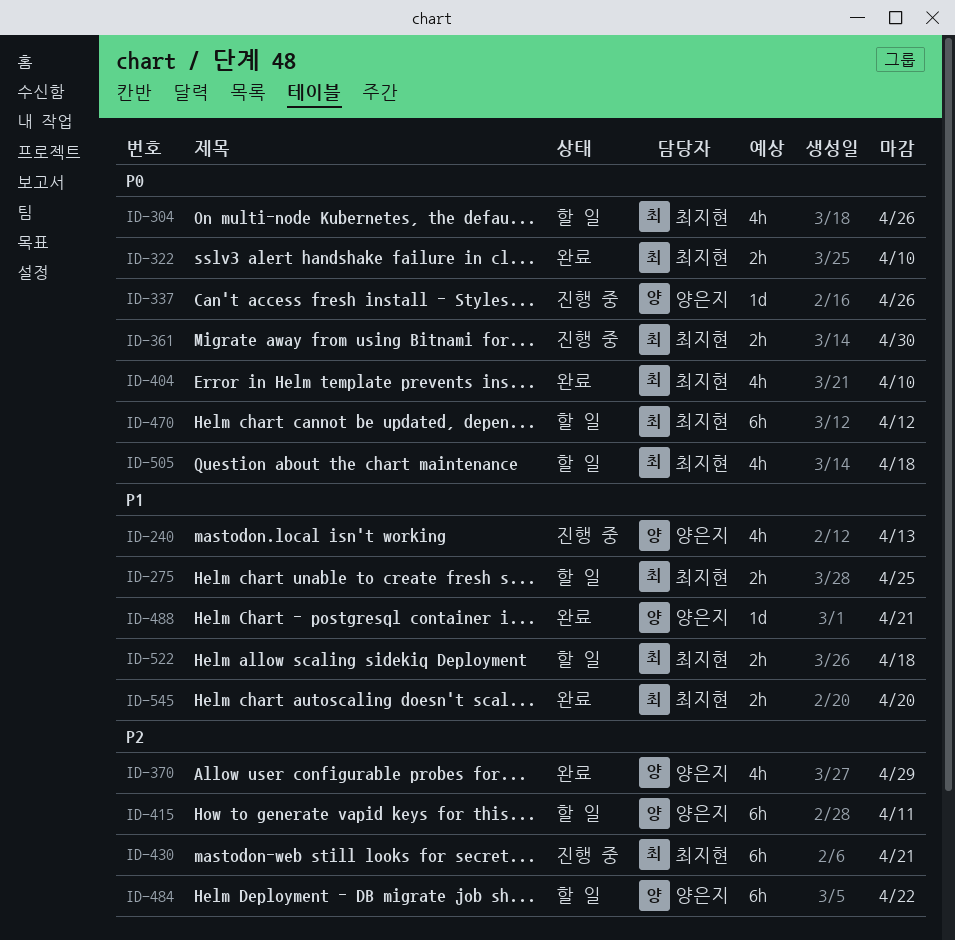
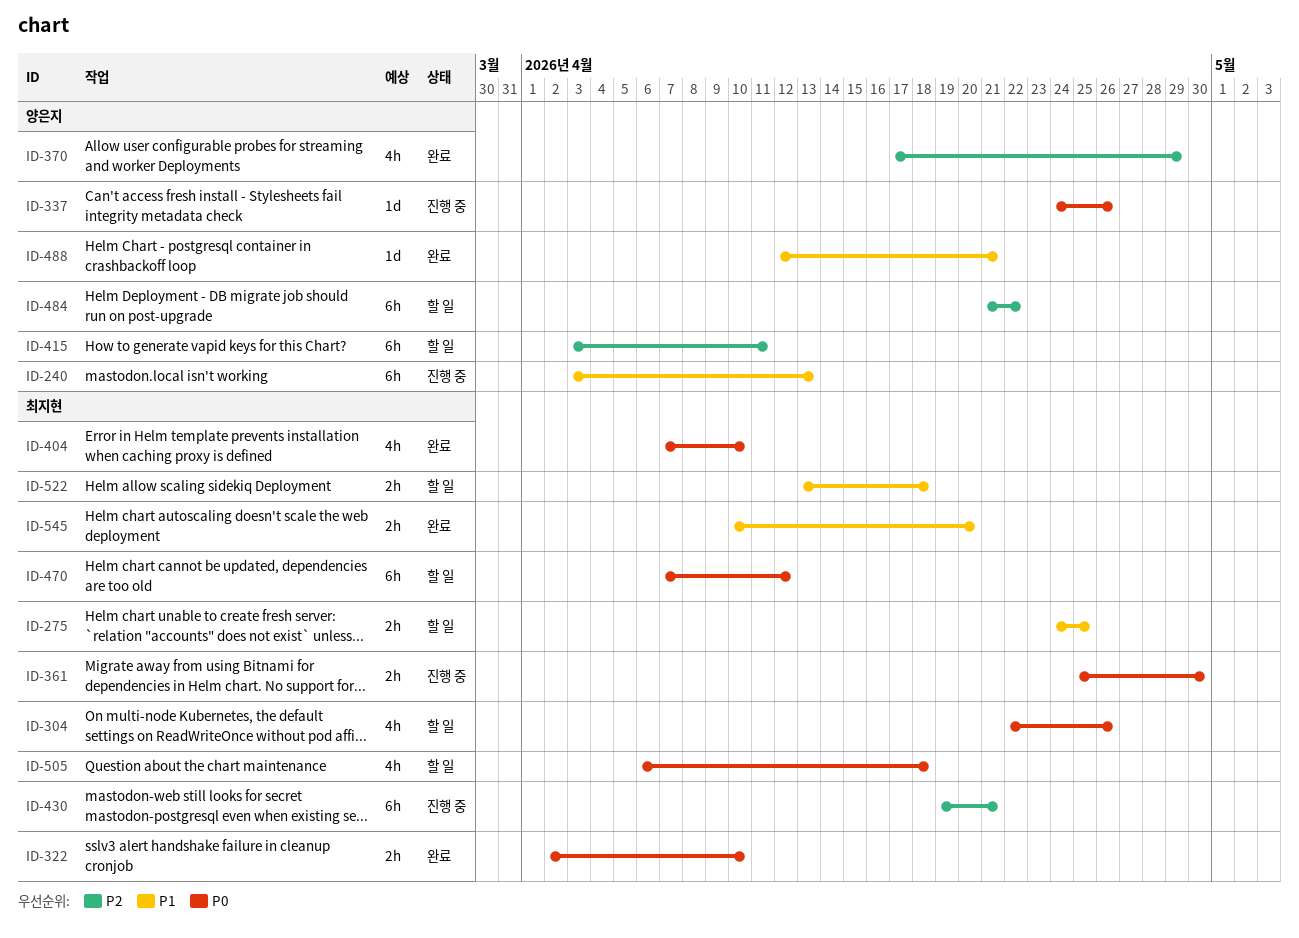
ID-240, estimate: 4h -> 6h

